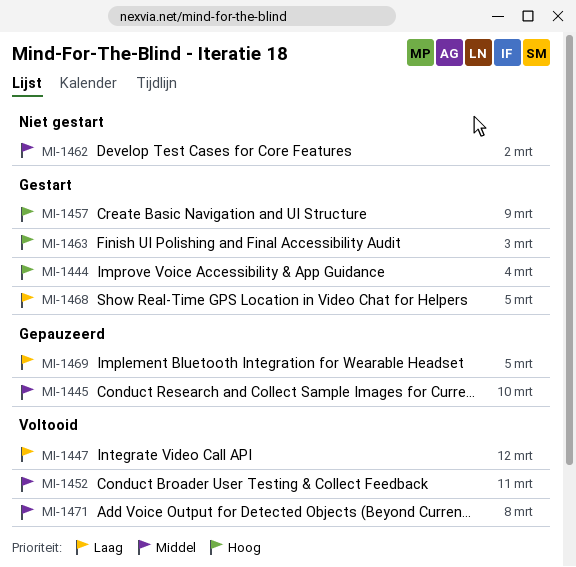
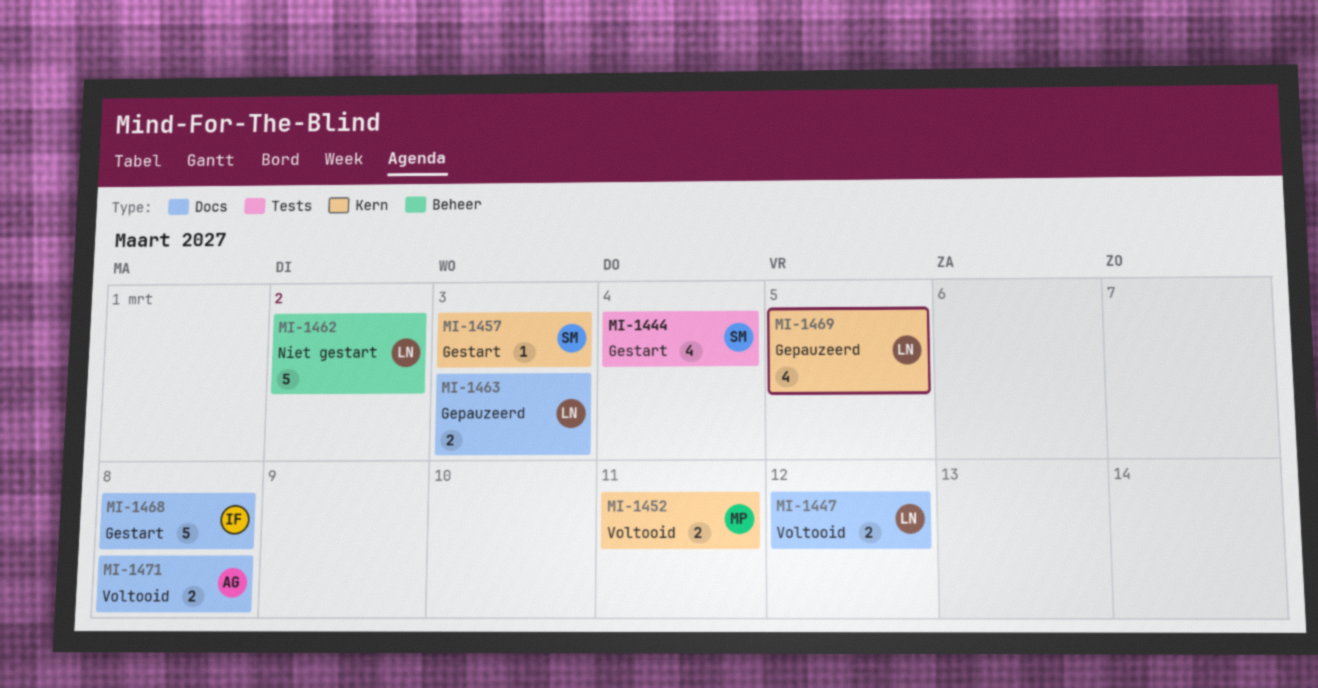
MI-1445: present -> none
MI-1457, due: Mar 9 -> Mar 3
MI-1463, status: Gestart -> Gepauzeerd
MI-1468, due: Mar 5 -> Mar 8

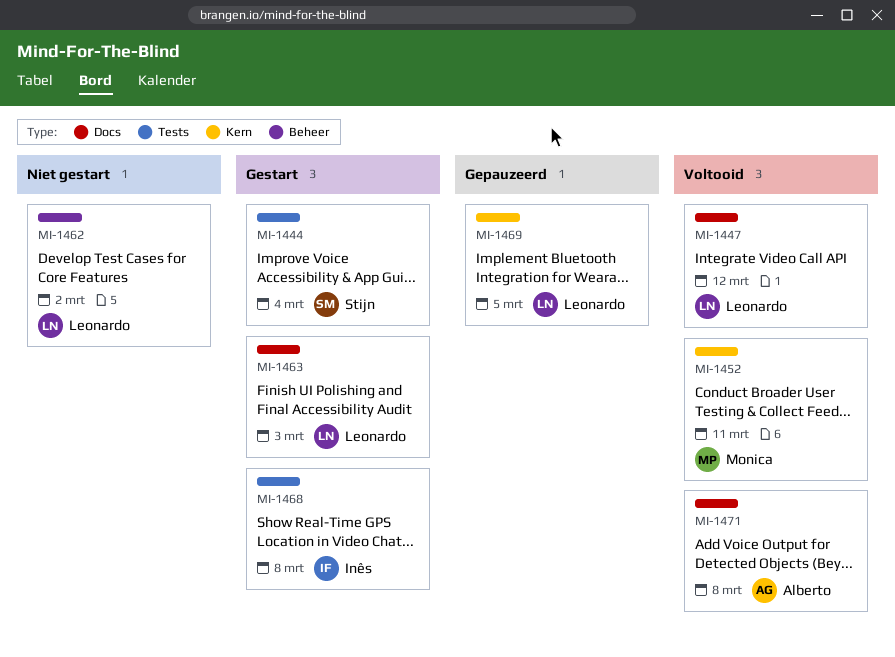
MI-1457: present -> none
MI-1463, status: Gepauzeerd -> Gestart
MI-1468, label: Docs -> Tests

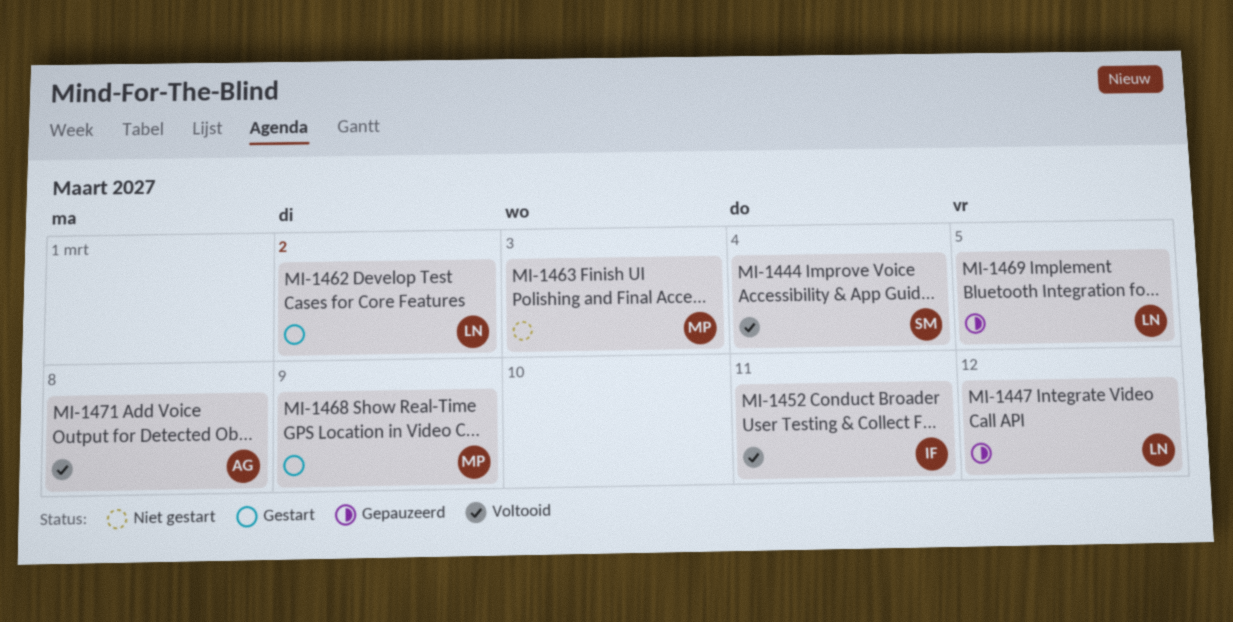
MI-1444, status: Gestart -> Voltooid
MI-1447, status: Voltooid -> Gepauzeerd
MI-1452, owner: Monica -> Inês
MI-1462, status: Niet gestart -> Gestart
MI-1463, status: Gestart -> Niet gestart
MI-1463, owner: Leonardo -> Monica
MI-1468, owner: Inês -> Monica
MI-1468, due: Mar 8 -> Mar 9

